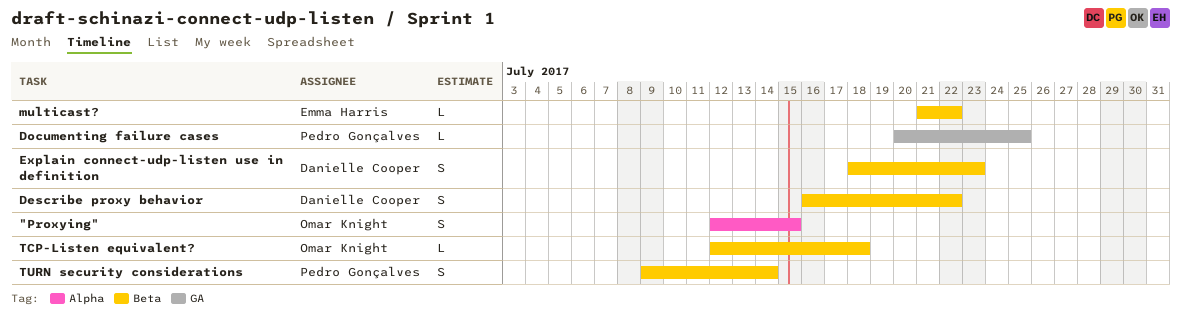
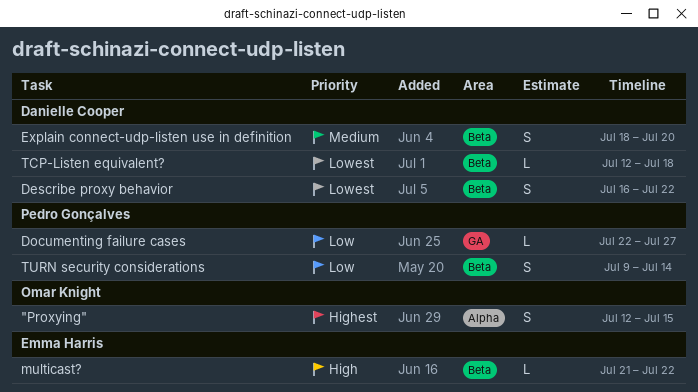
Documenting failure cases, start: Jul 20 -> Jul 22
Documenting failure cases, due: Jul 25 -> Jul 27
Explain connect-udp-listen use in definition, due: Jul 23 -> Jul 20
TCP-Listen equivalent?, owner: Omar Knight -> Danielle Cooper

